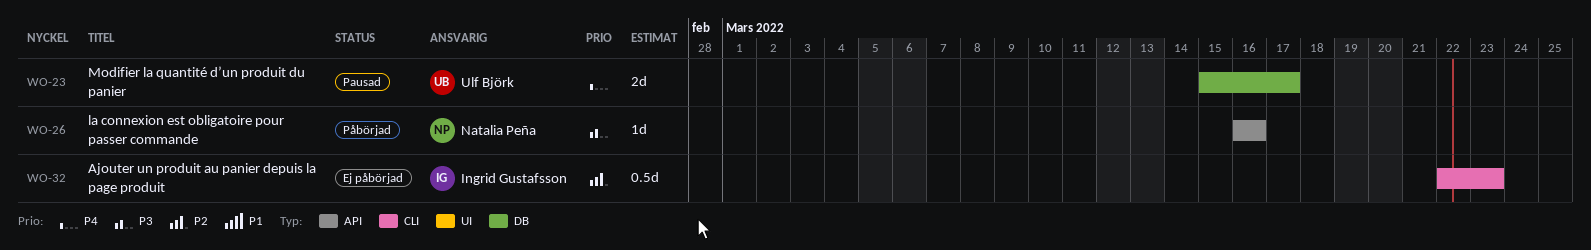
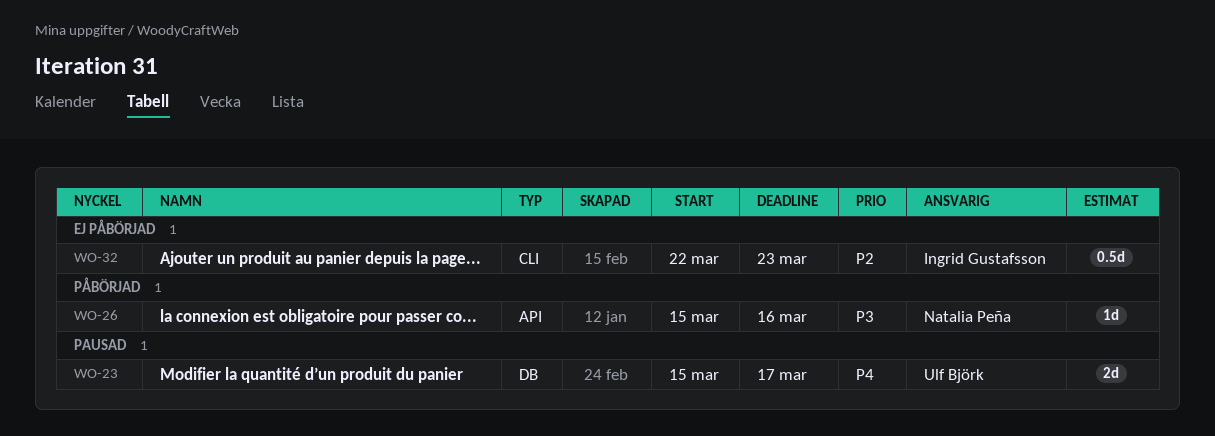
WO-26, start: Mar 16 -> Mar 15

